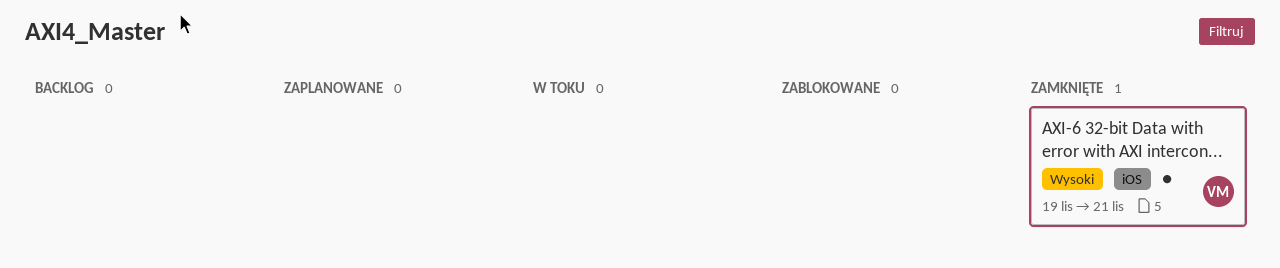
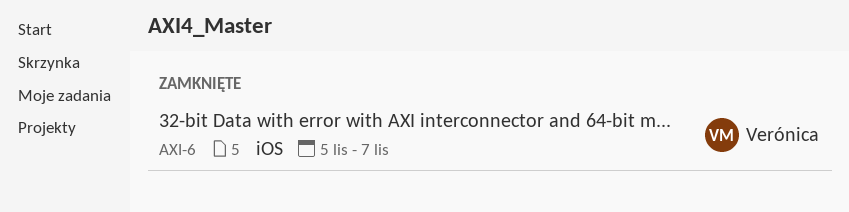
AXI-6, start: Nov 19 -> Nov 5
AXI-6, due: Nov 21 -> Nov 7

